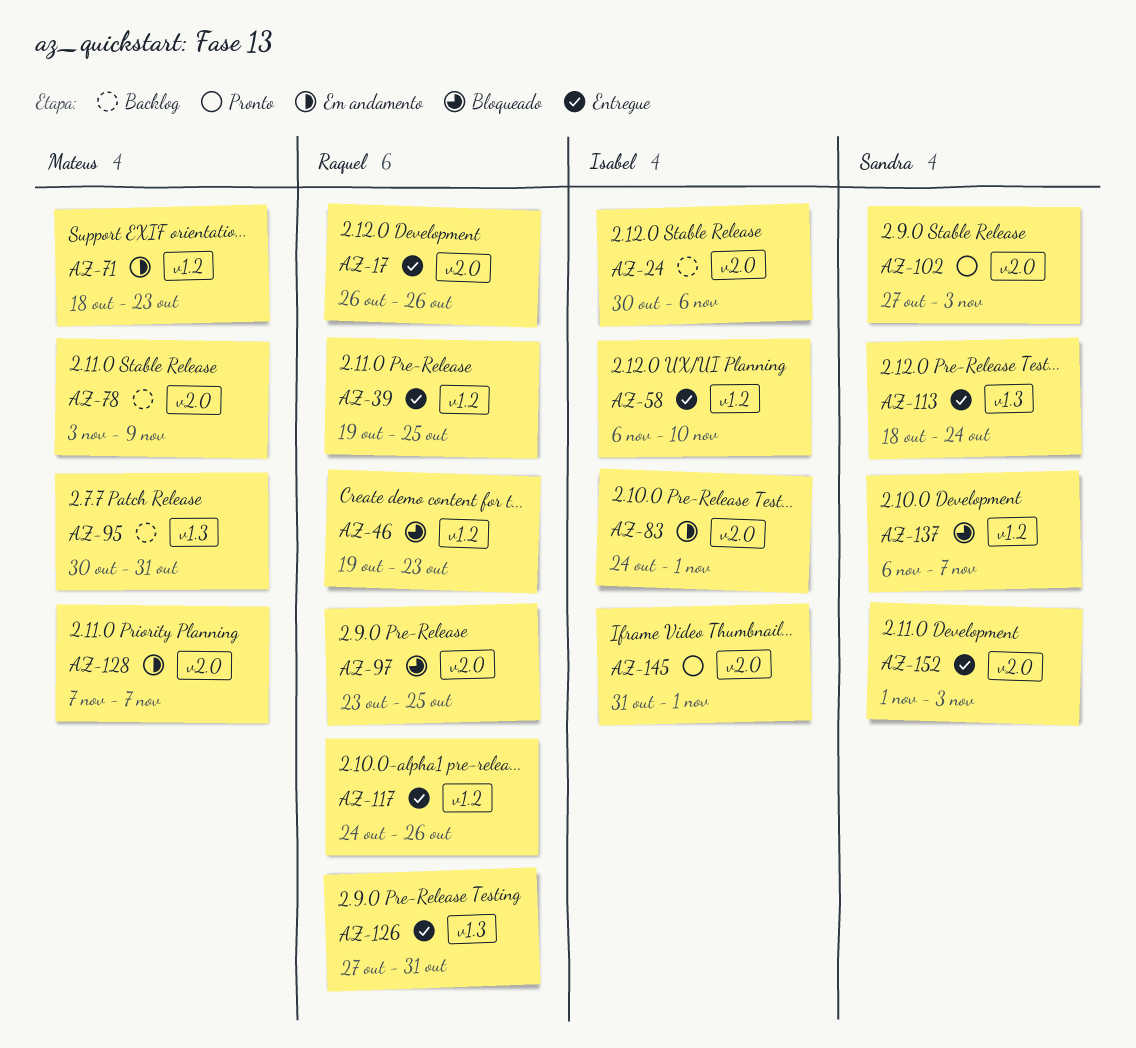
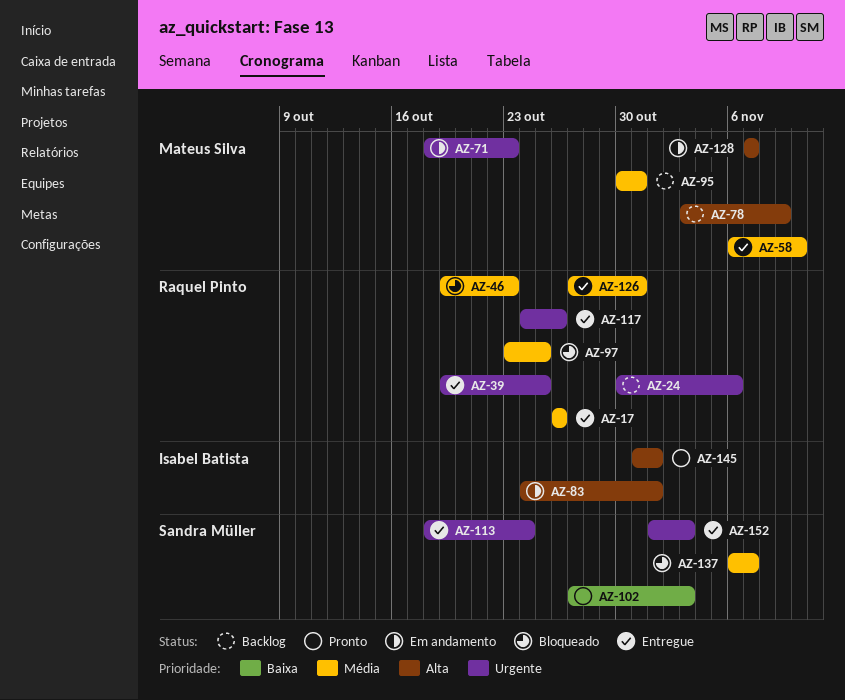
AZ-24, owner: Isabel Batista -> Raquel Pinto
AZ-58, owner: Isabel Batista -> Mateus Silva

